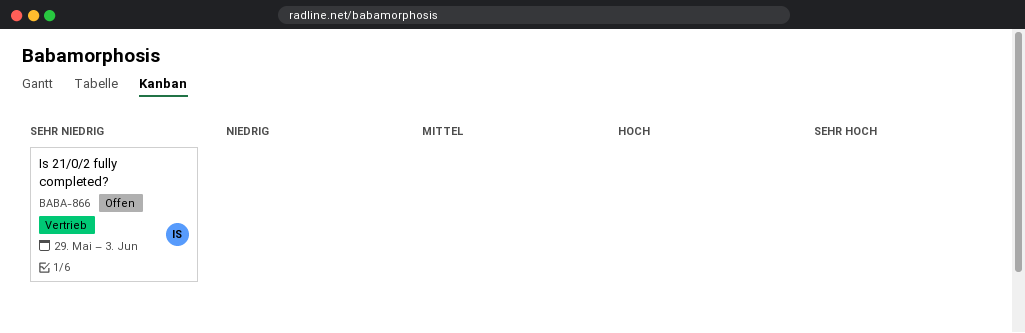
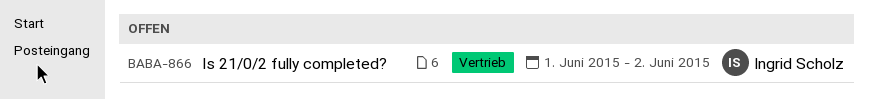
BABA-866, start: May 29 -> Jun 1
BABA-866, due: Jun 3 -> Jun 2

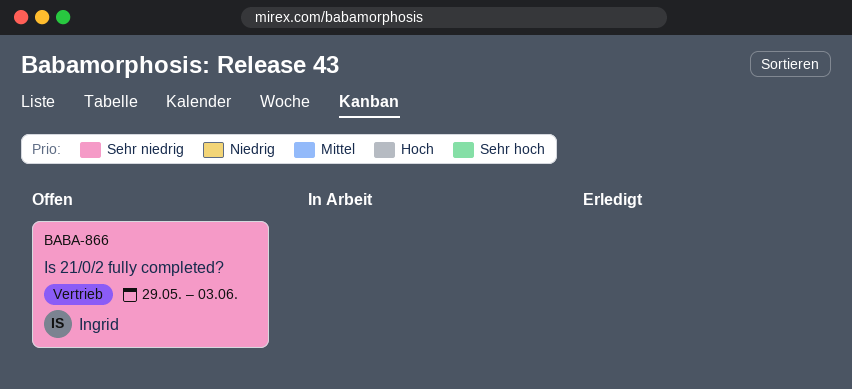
BABA-866, start: Jun 1 -> May 29
BABA-866, due: Jun 2 -> Jun 3

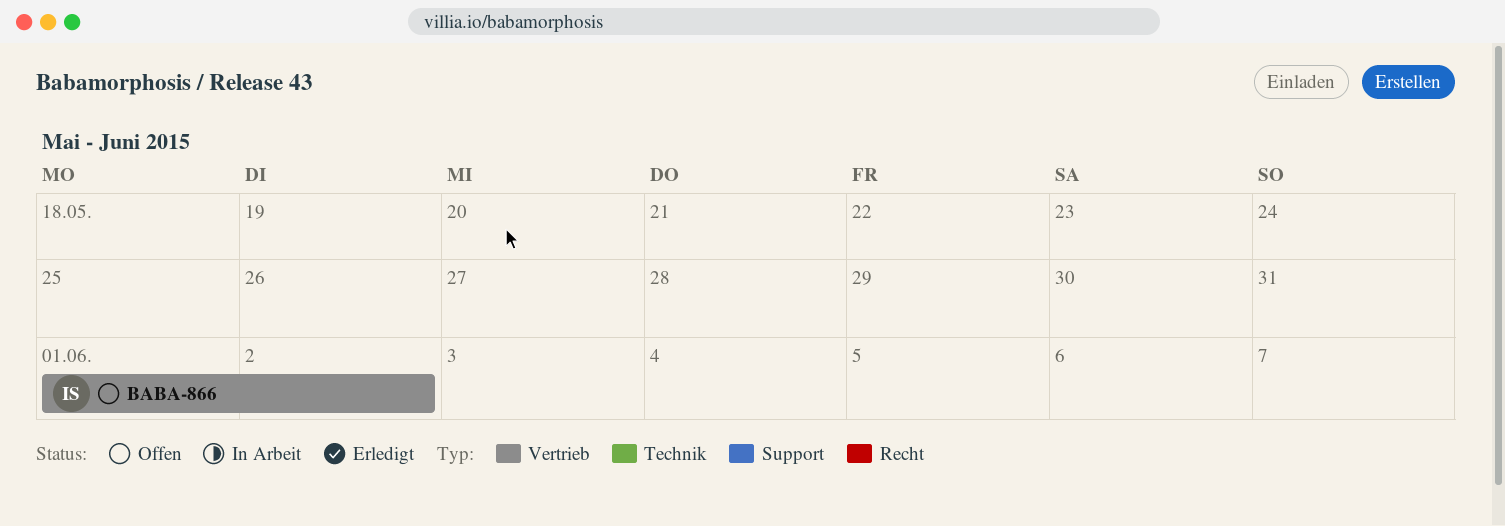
BABA-866, start: May 29 -> Jun 1
BABA-866, due: Jun 3 -> Jun 2

